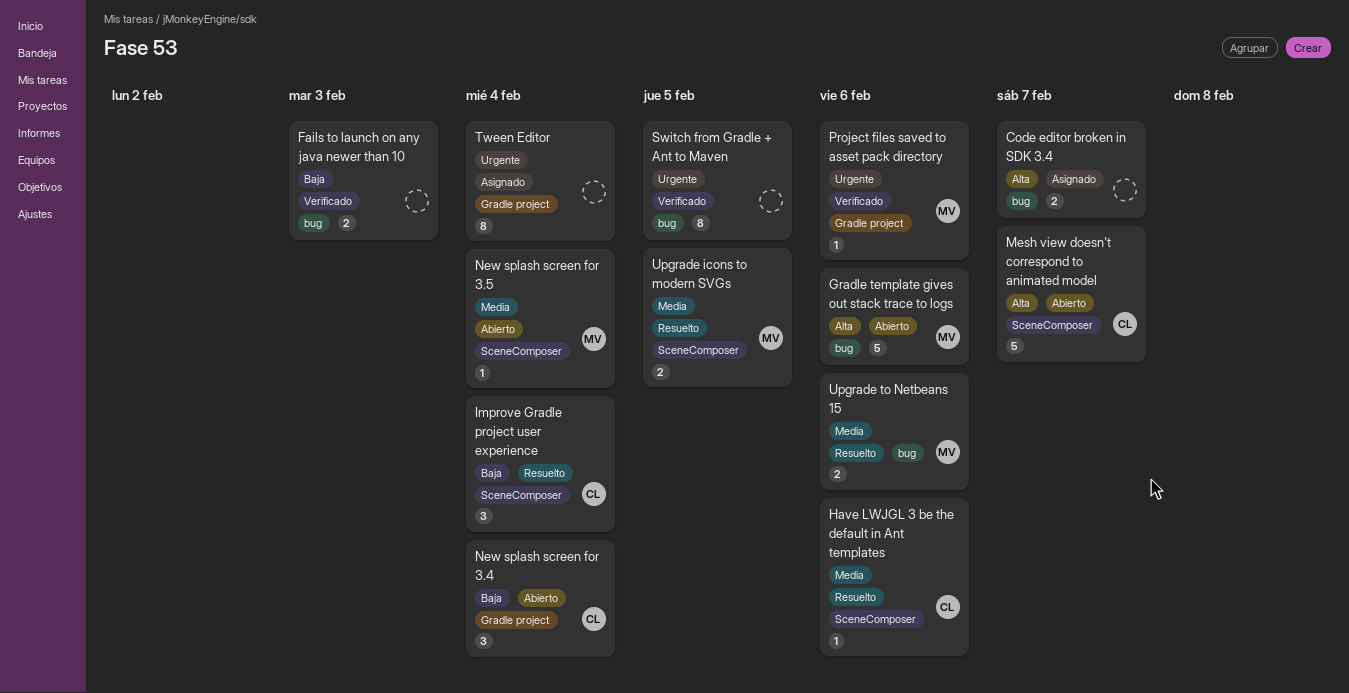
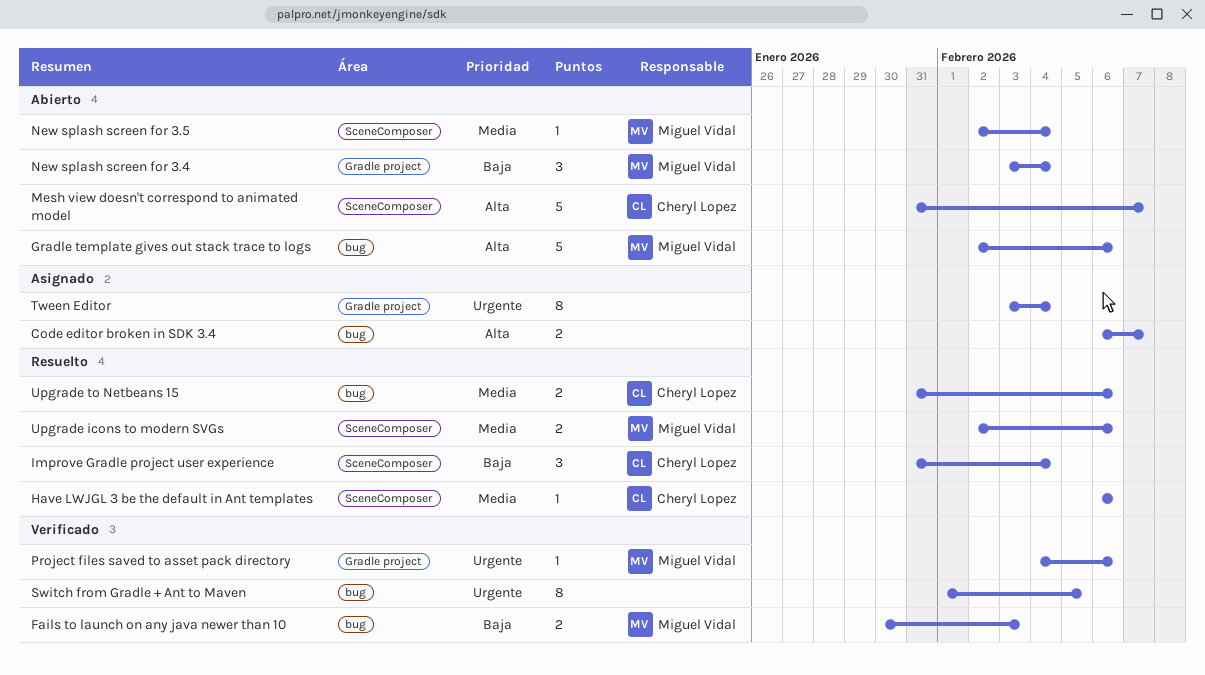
Fails to launch on any java newer than 10, owner: none -> Miguel Vidal
New splash screen for 3.4, owner: Cheryl Lopez -> Miguel Vidal
Upgrade icons to modern SVGs, due: Feb 5 -> Feb 6
Upgrade to Netbeans 15, owner: Miguel Vidal -> Cheryl Lopez

